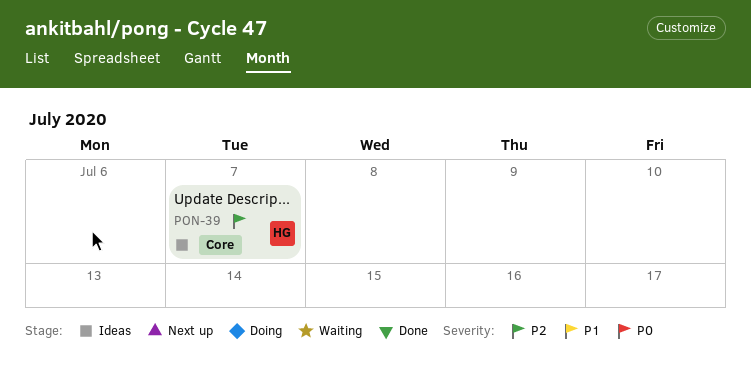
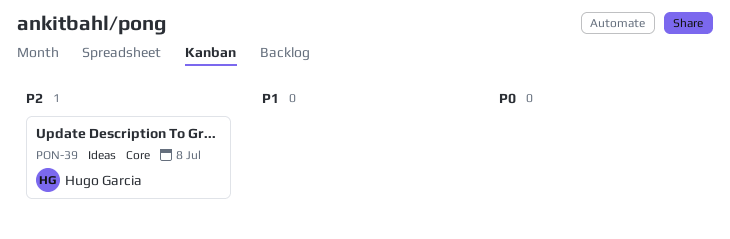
PON-39, due: Jul 7 -> Jul 8

